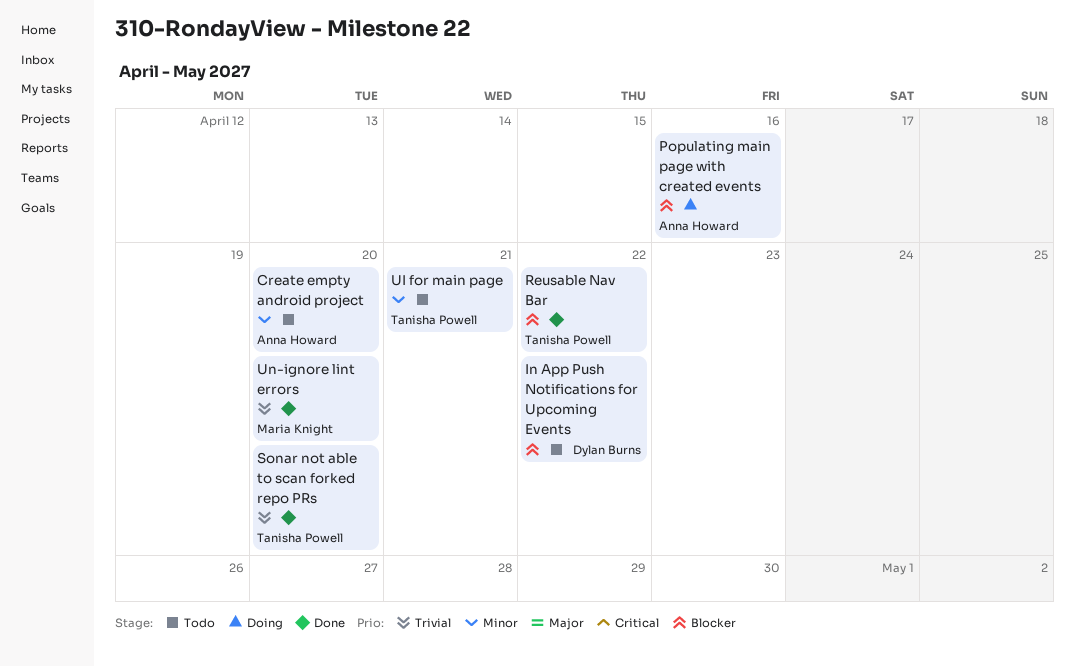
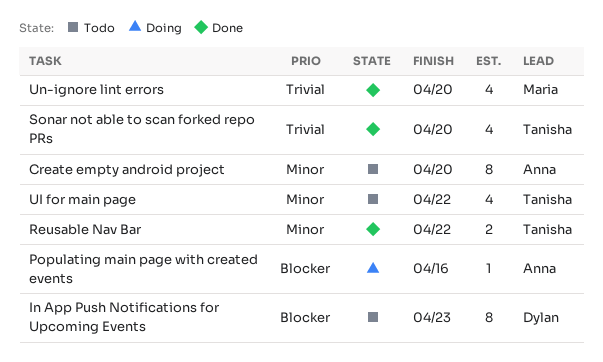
In App Push Notifications for Upcoming Events, due: Apr 22 -> Apr 23
Reusable Nav Bar, priority: Blocker -> Minor
UI for main page, due: Apr 21 -> Apr 22

